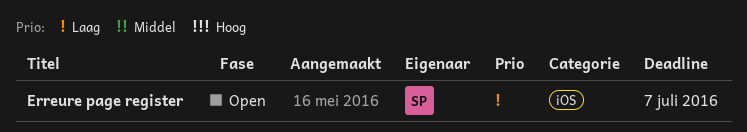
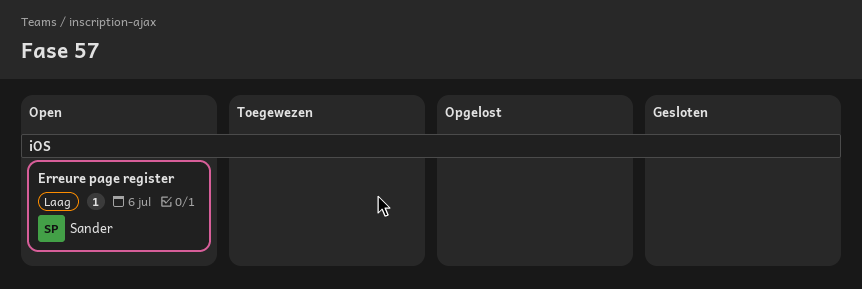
Erreure page register, due: Jul 7 -> Jul 6

